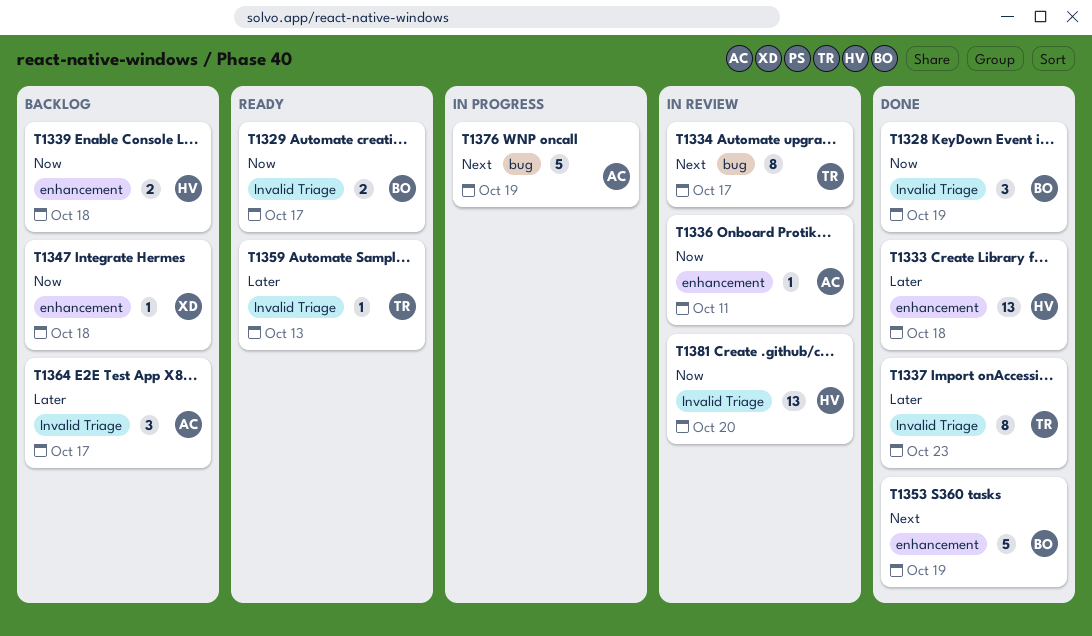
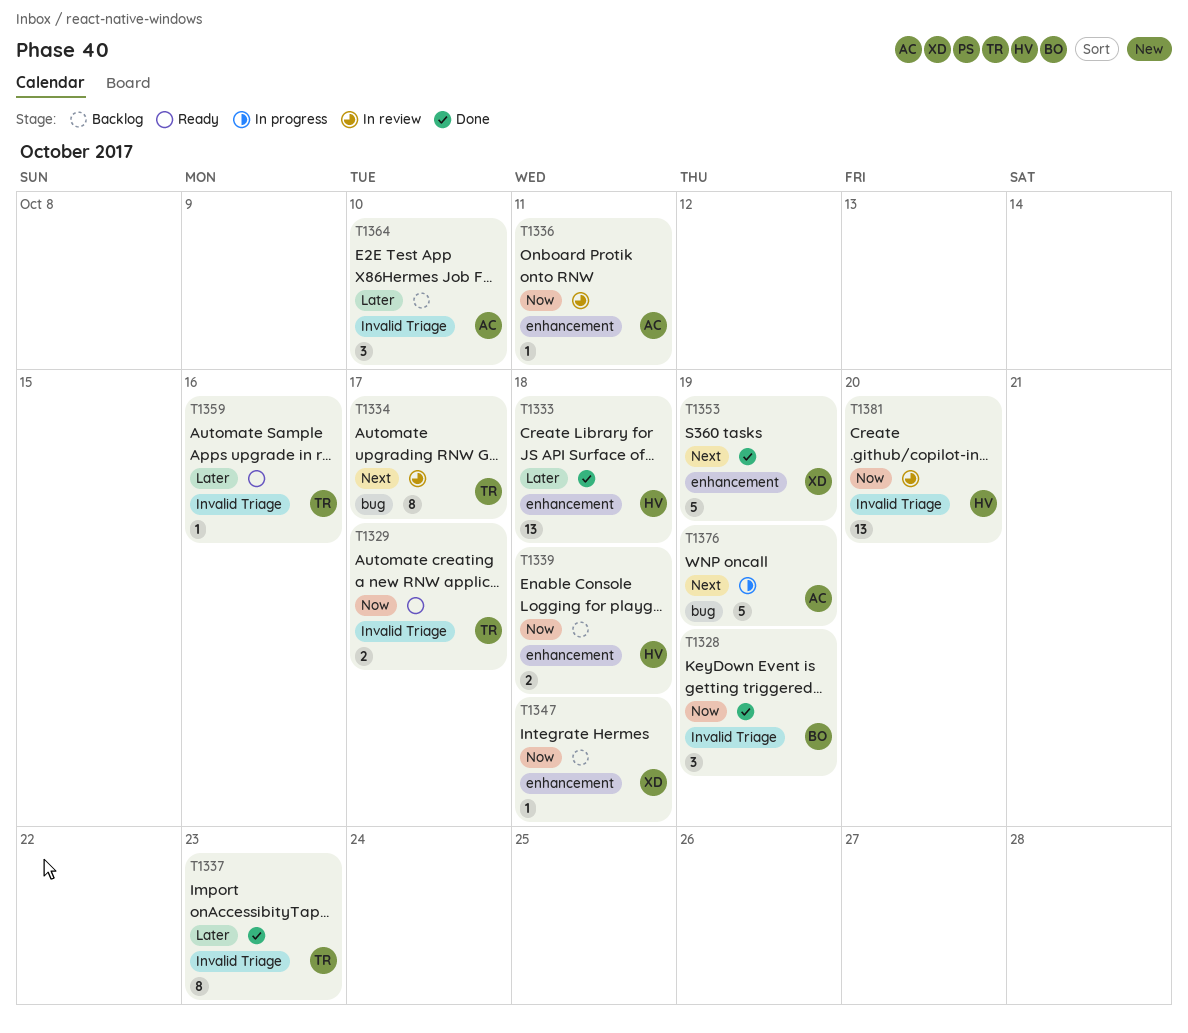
T1329, owner: BO -> TR
T1353, owner: BO -> XD
T1359, due: Oct 13 -> Oct 16
T1364, due: Oct 17 -> Oct 10

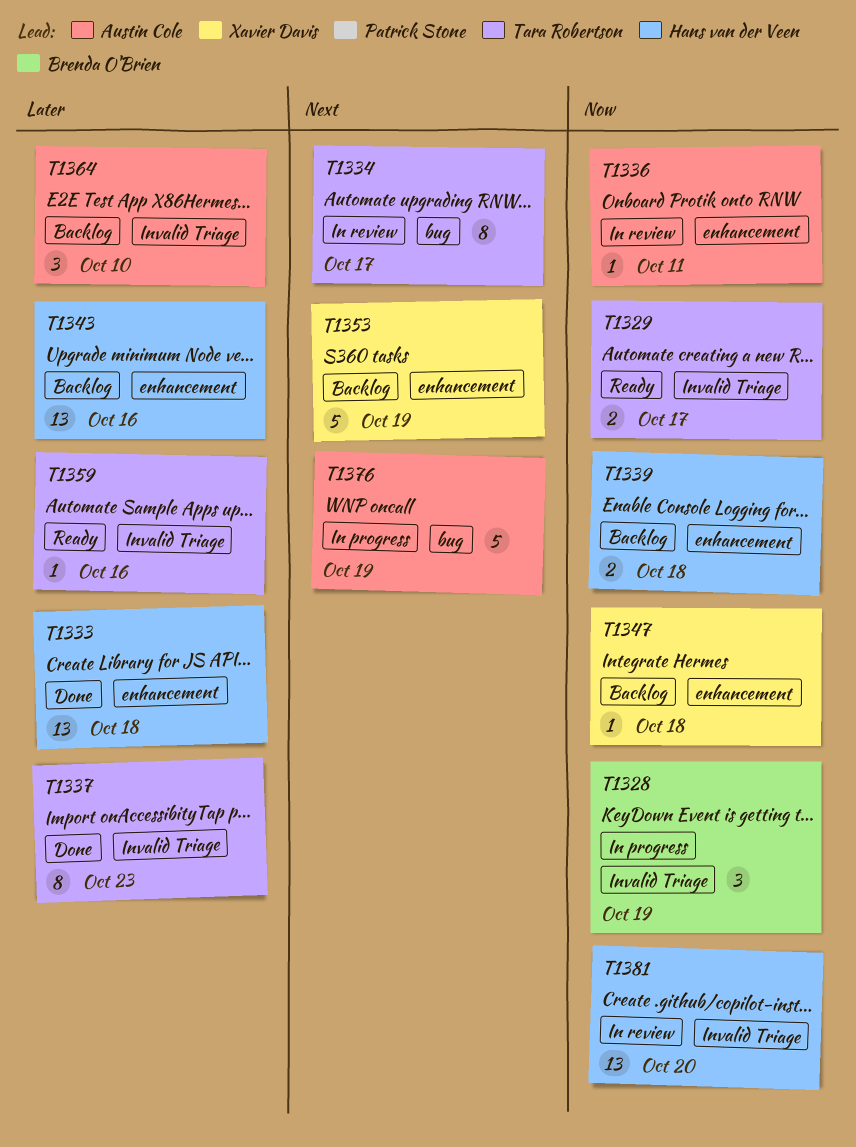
T1328, status: Done -> In progress
T1343: none -> present
T1353, status: Done -> Backlog

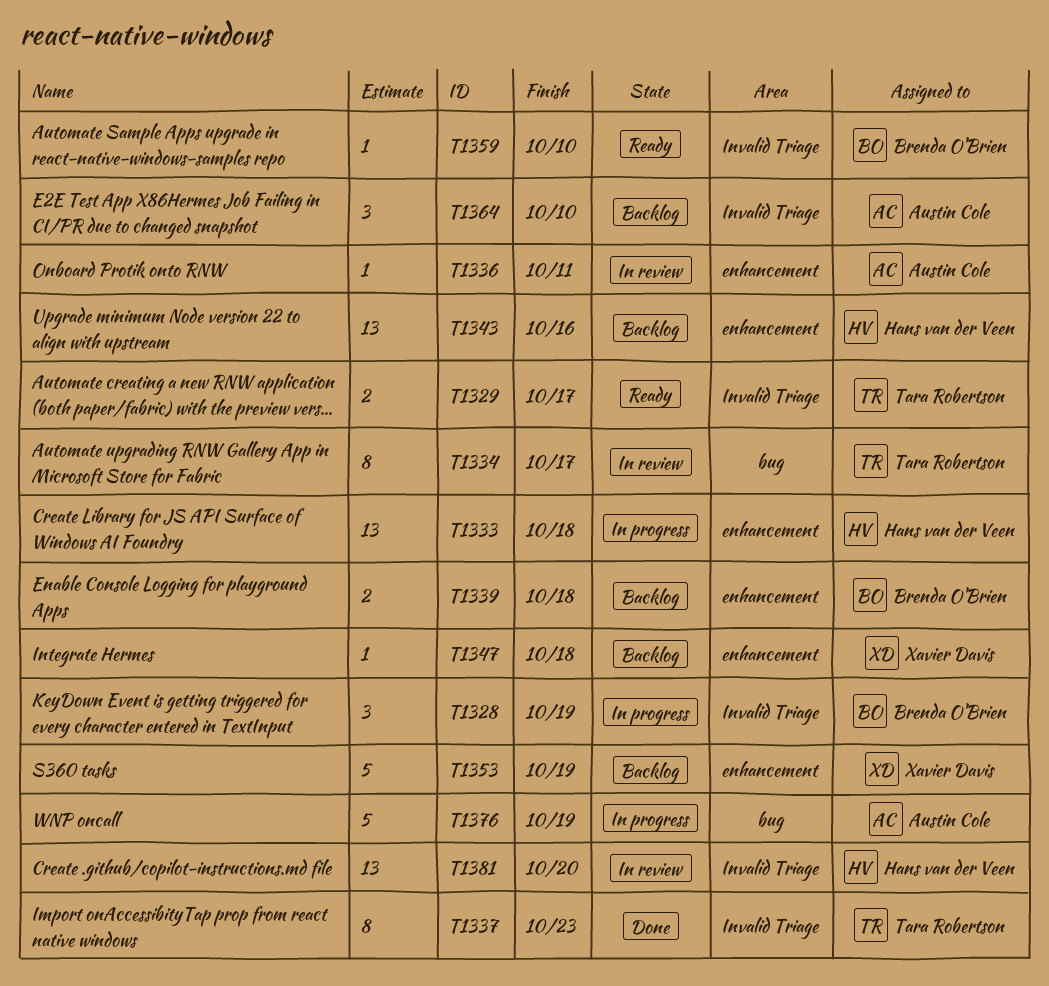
T1333, status: Done -> In progress
T1339, owner: Hans van der Veen -> Brenda O'Brien
T1359, owner: Tara Robertson -> Brenda O'Brien
T1359, due: Oct 16 -> Oct 10

